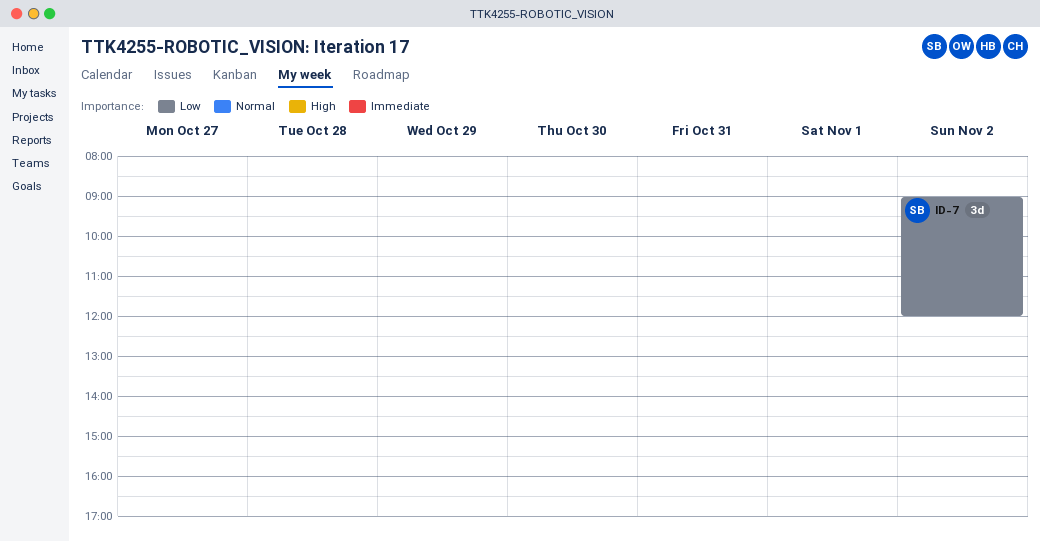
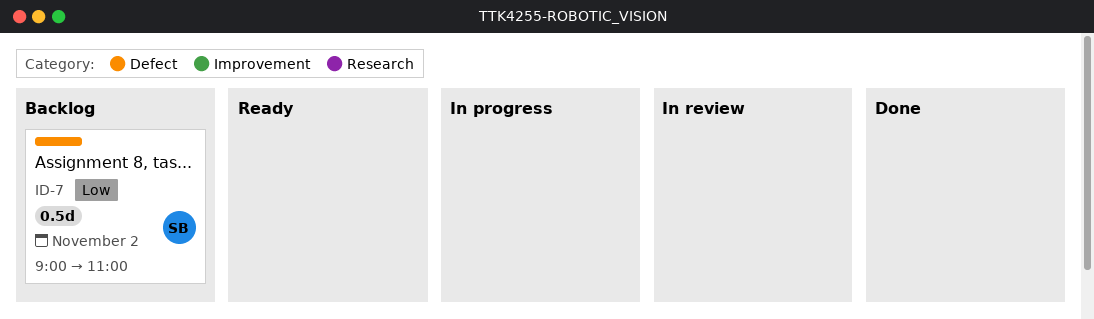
ID-7, estimate: 3d -> 0.5d
ID-7, ends: 12:00 -> 11:00

